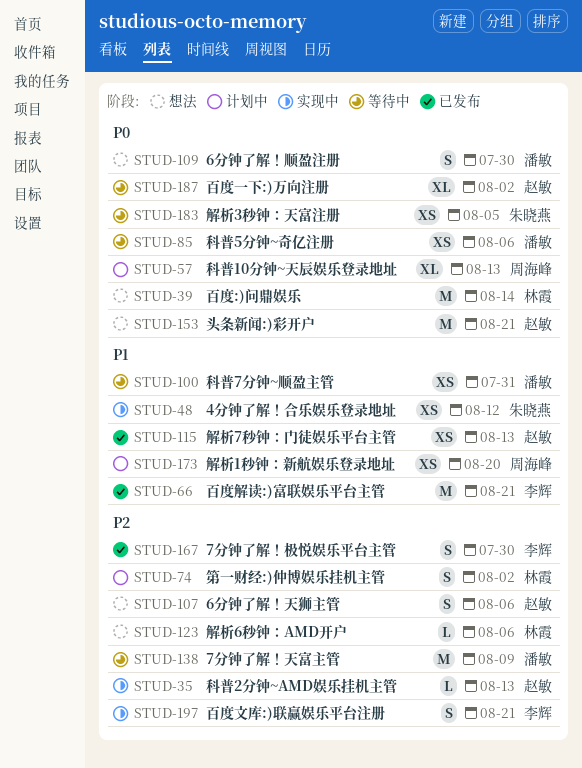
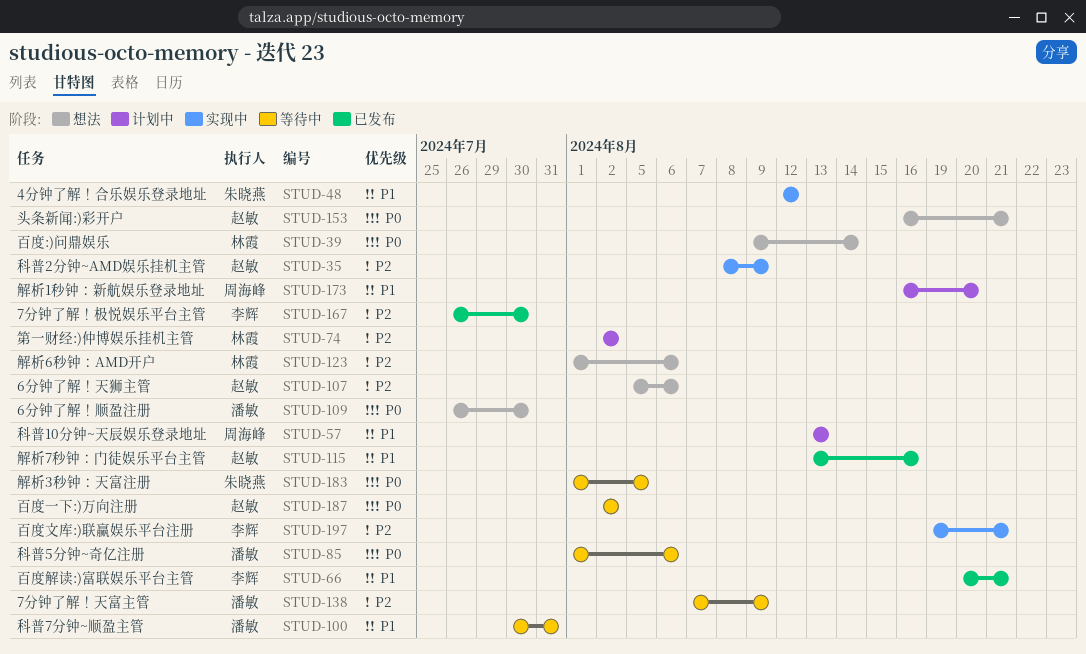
STUD-35, due: Aug 13 -> Aug 9
STUD-57, priority: P0 -> P1
STUD-115, due: Aug 13 -> Aug 16

